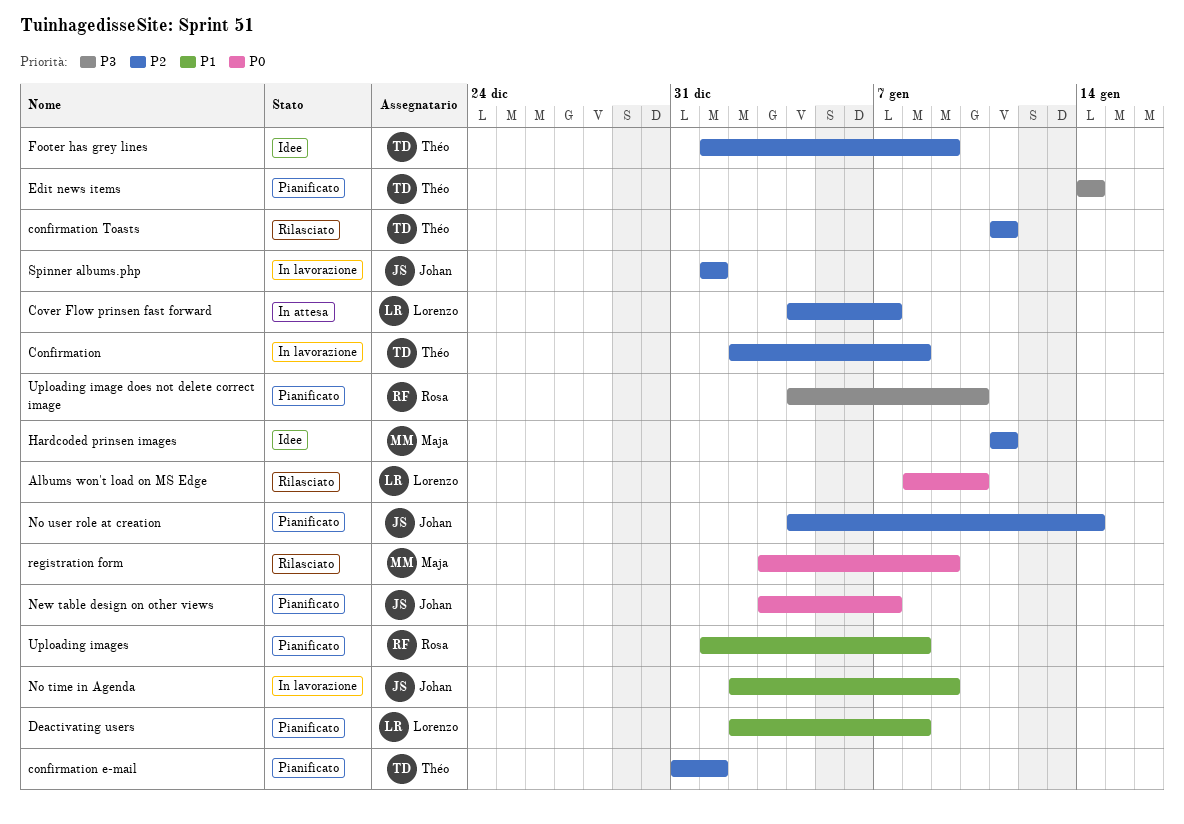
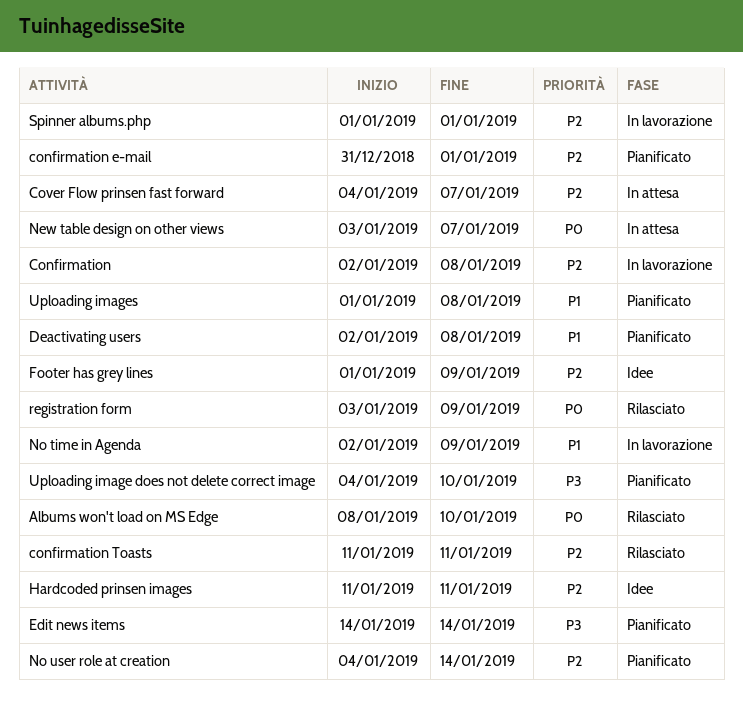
New table design on other views, status: Pianificato -> In attesa

